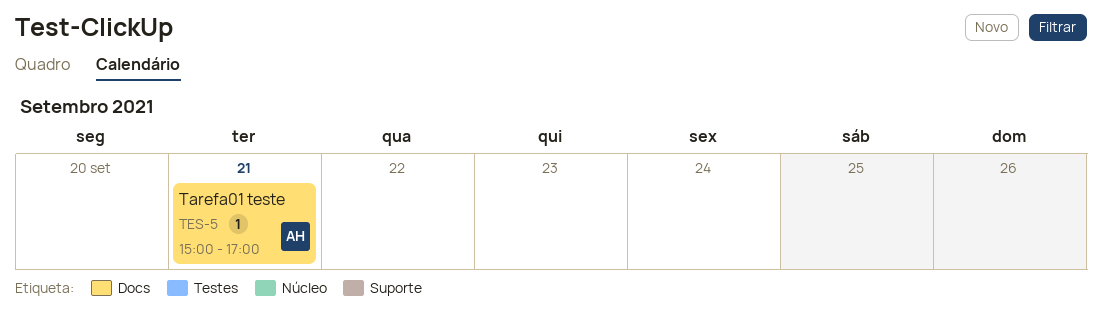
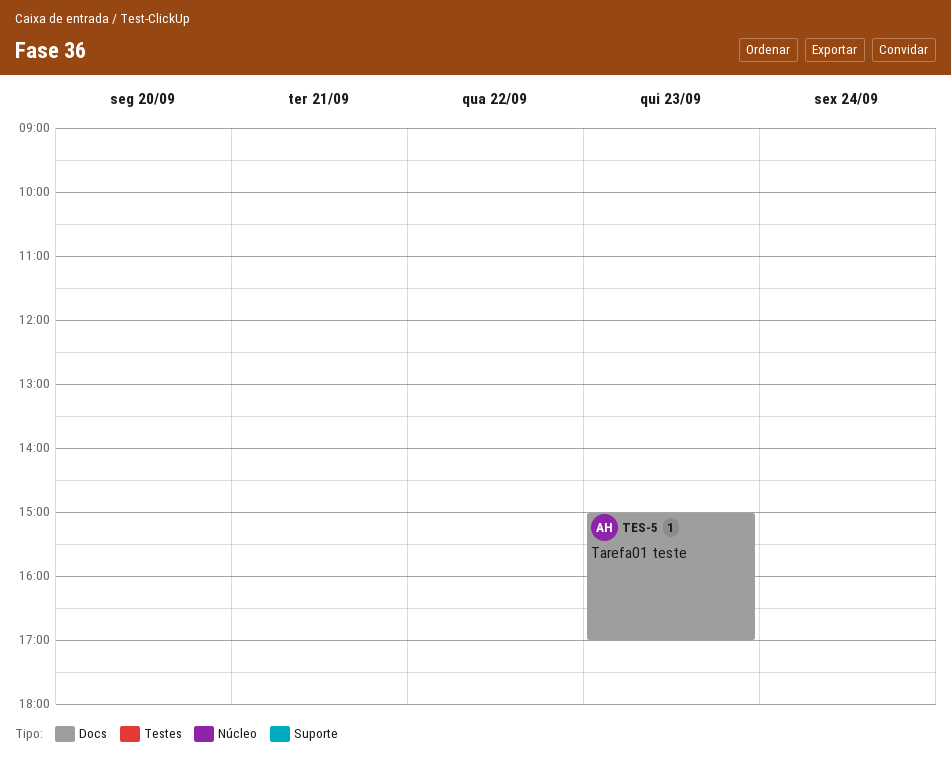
TES-5, day: Sep 21 -> Sep 23

